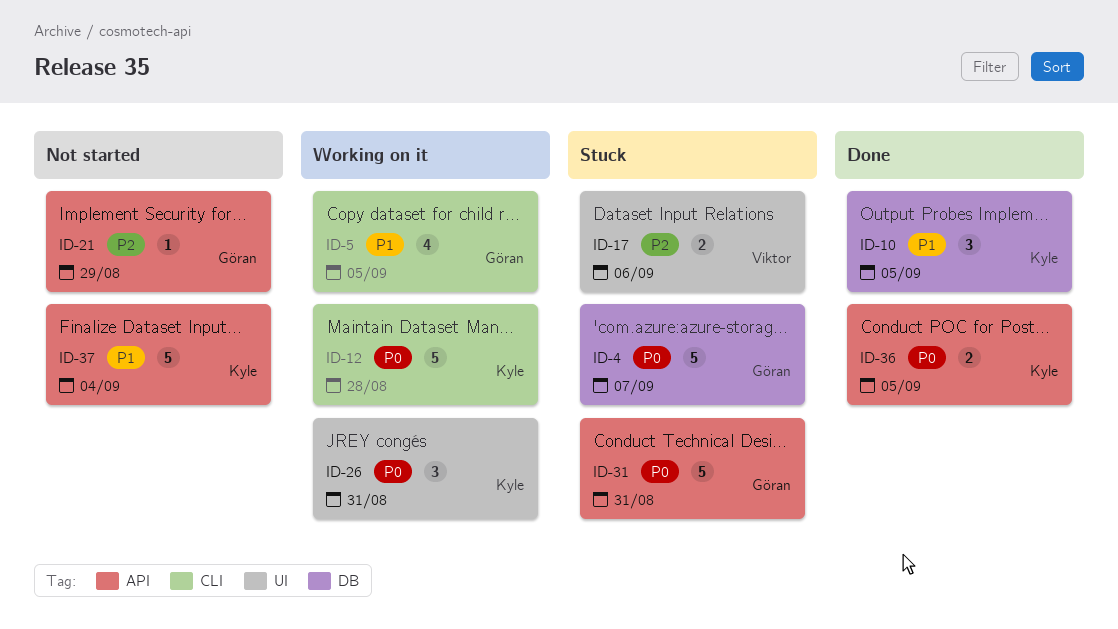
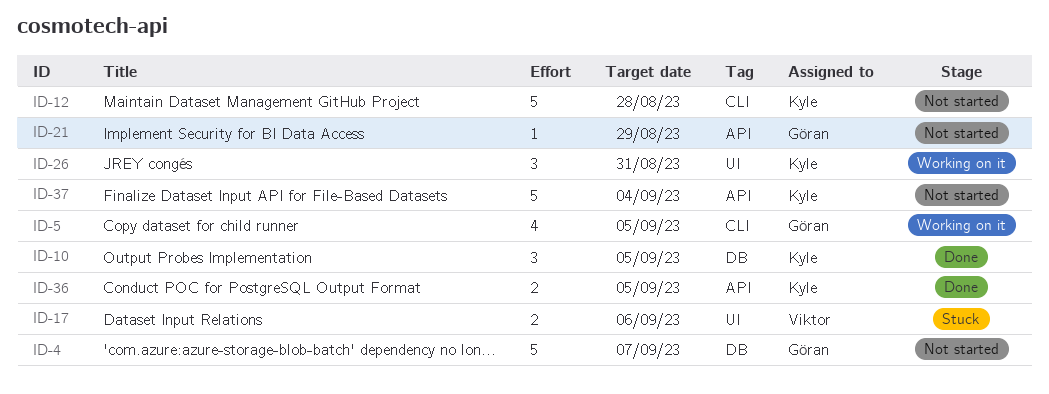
ID-4, status: Stuck -> Not started
ID-12, status: Working on it -> Not started
ID-31: present -> none

